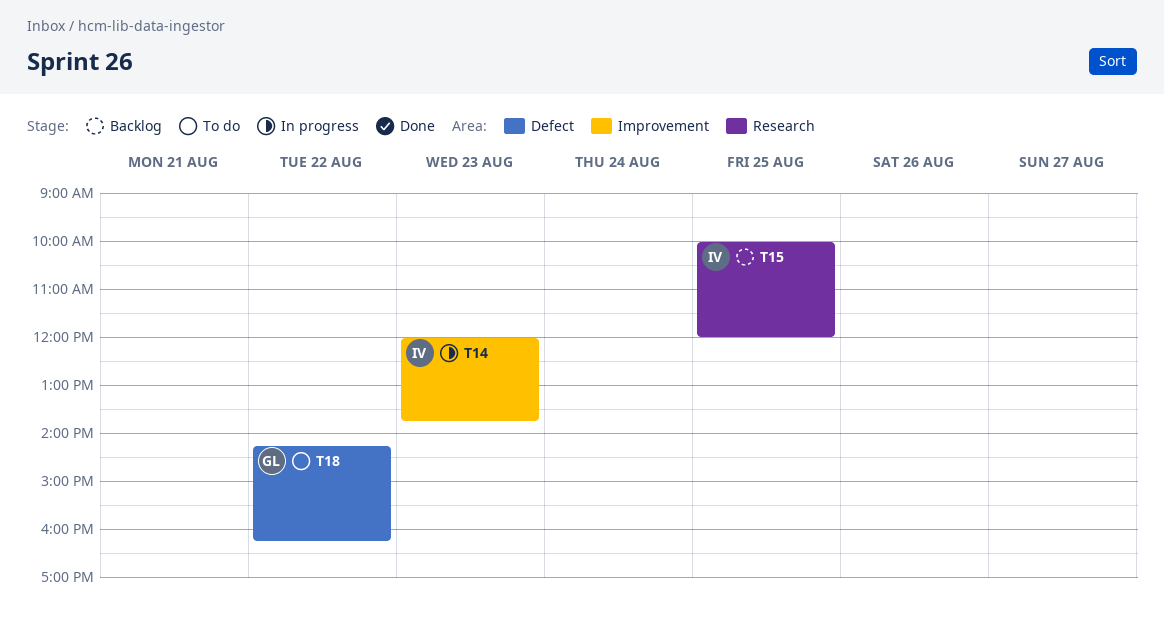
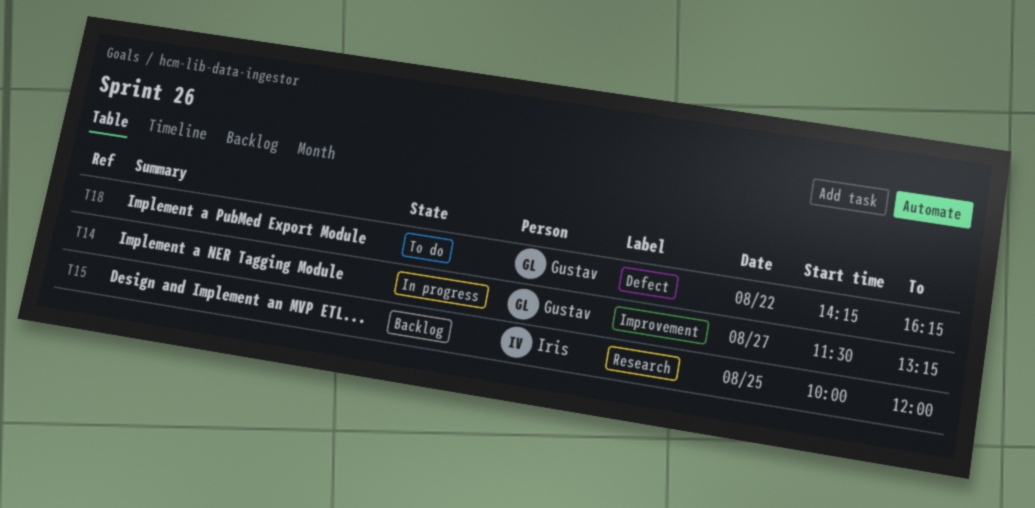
T14, owner: Iris -> Gustav
T14, day: Aug 23 -> Aug 27
T14, begins: 12:00 -> 11:30
T14, ends: 13:45 -> 13:15

